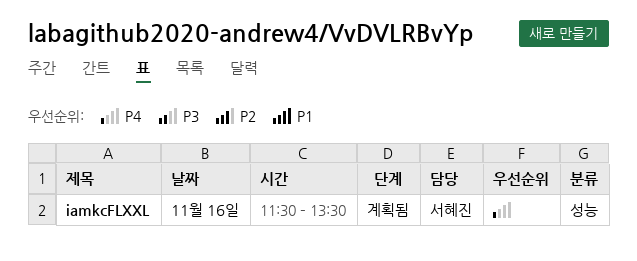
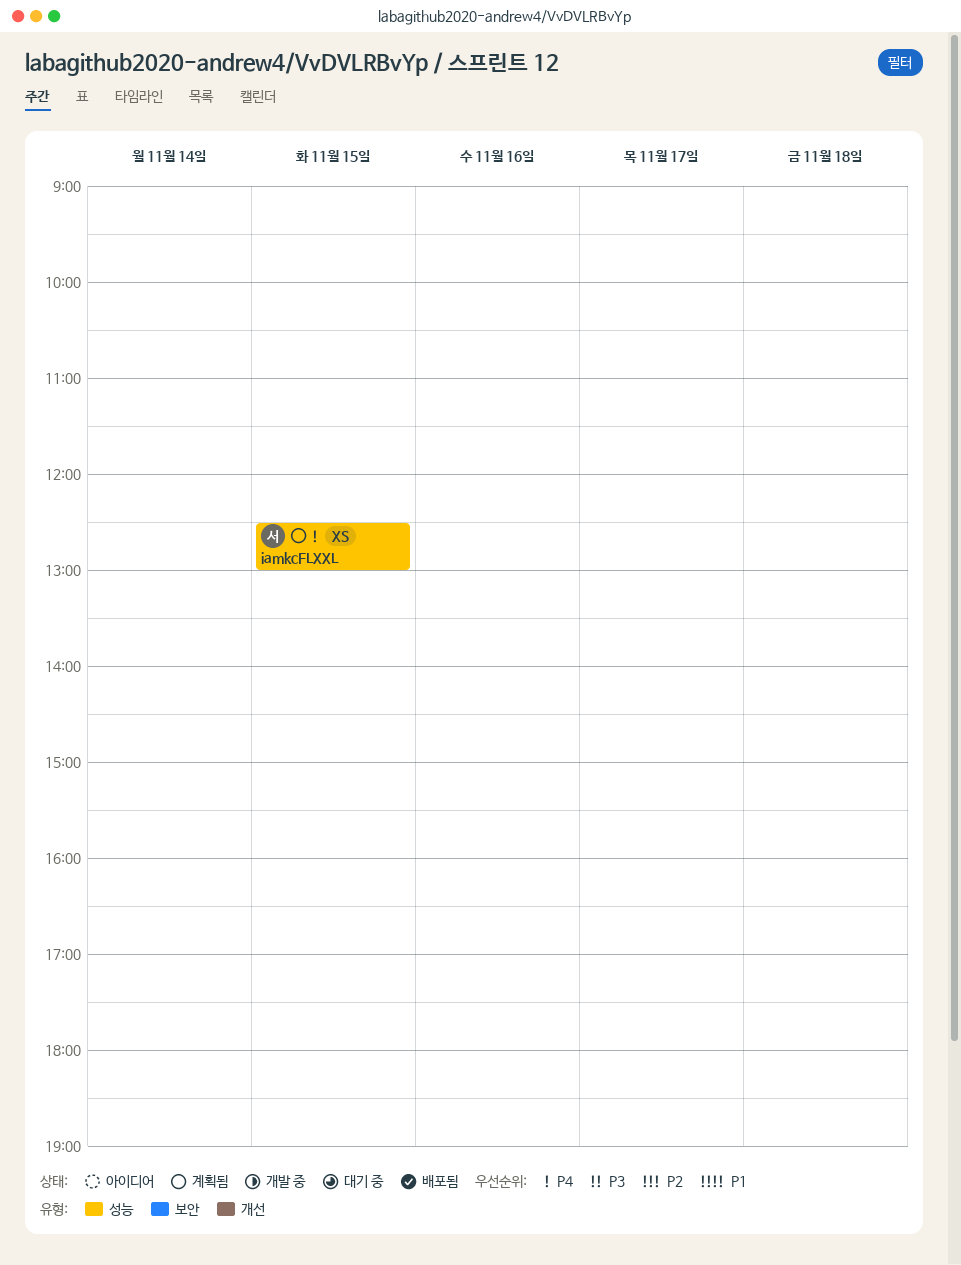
iamkcFLXXL, day: Nov 16 -> Nov 15
iamkcFLXXL, begins: 11:30 -> 12:30
iamkcFLXXL, ends: 13:30 -> 13:00

